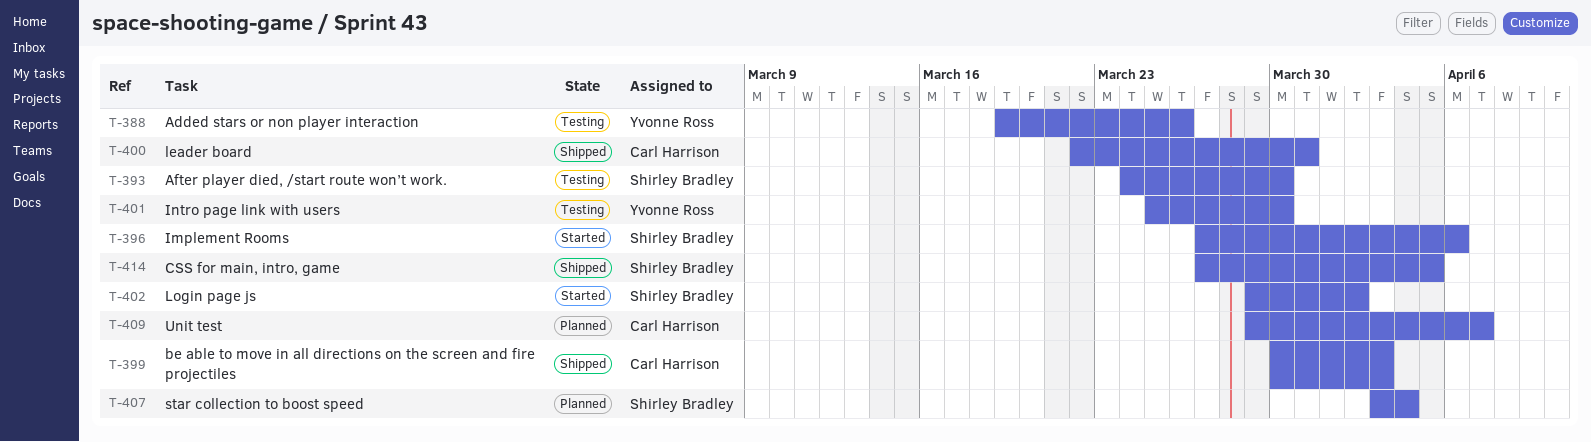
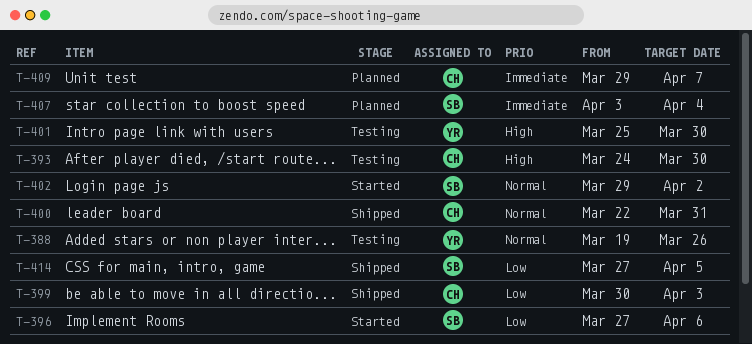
T-393, owner: Shirley Bradley -> Carl Harrison

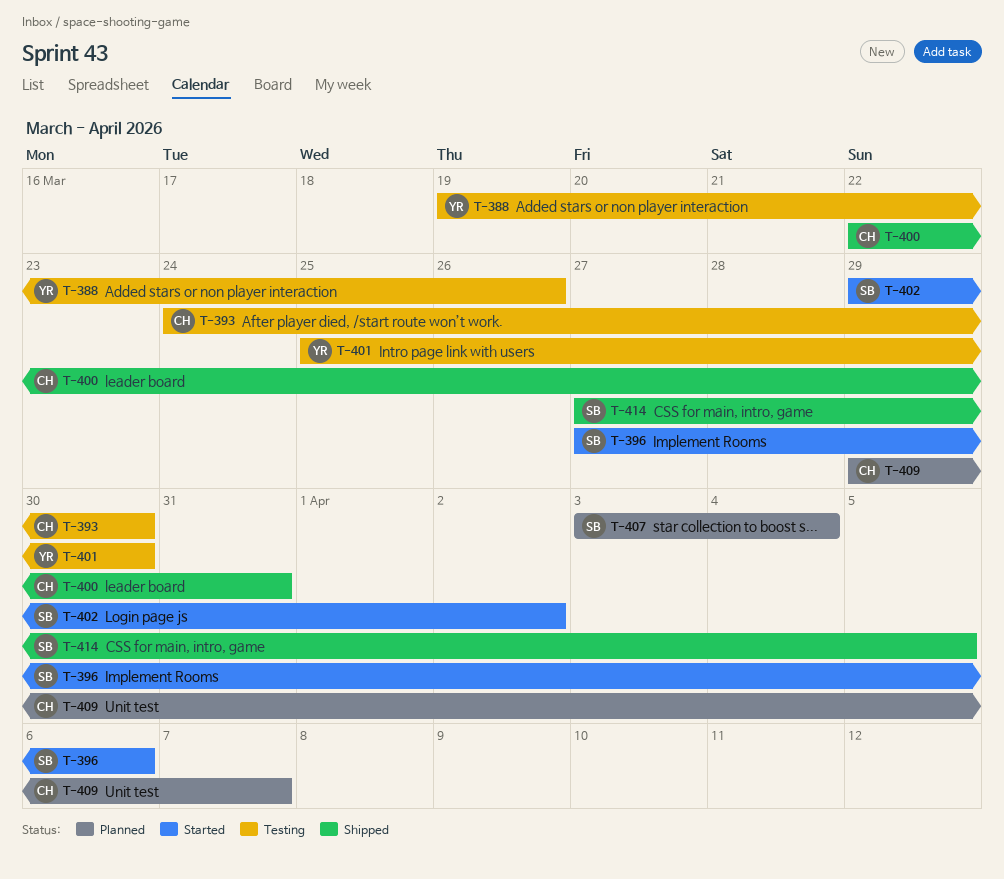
T-399: present -> none

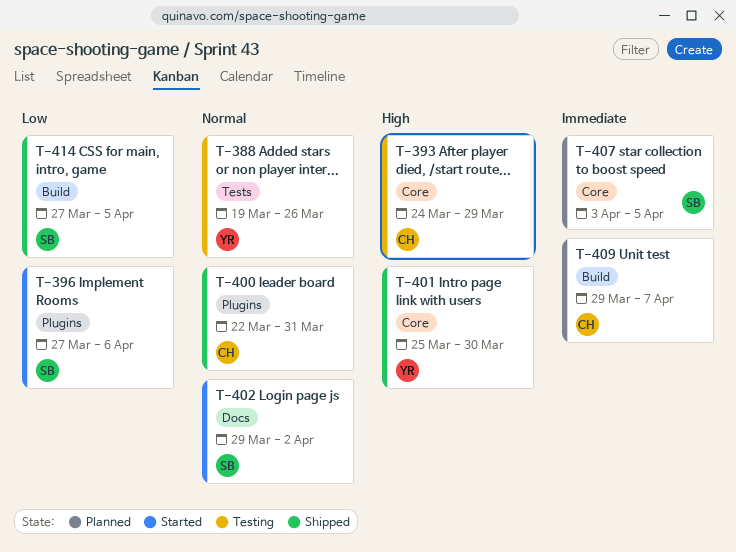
T-393, due: Mar 30 -> Mar 29
T-401, status: Testing -> Shipped
T-407, due: Apr 4 -> Apr 5

